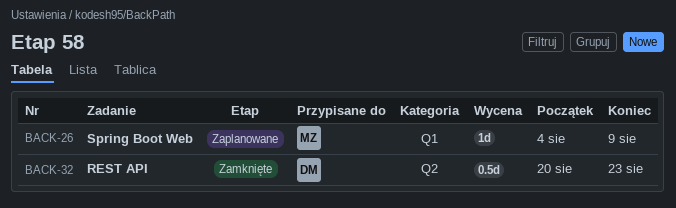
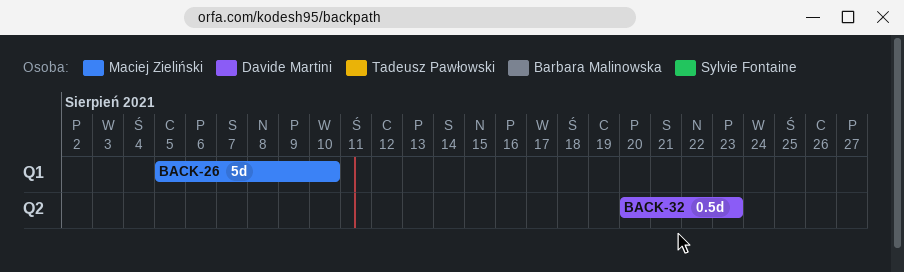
BACK-26, estimate: 1d -> 5d
BACK-26, start: Aug 4 -> Aug 5
BACK-26, due: Aug 9 -> Aug 10

